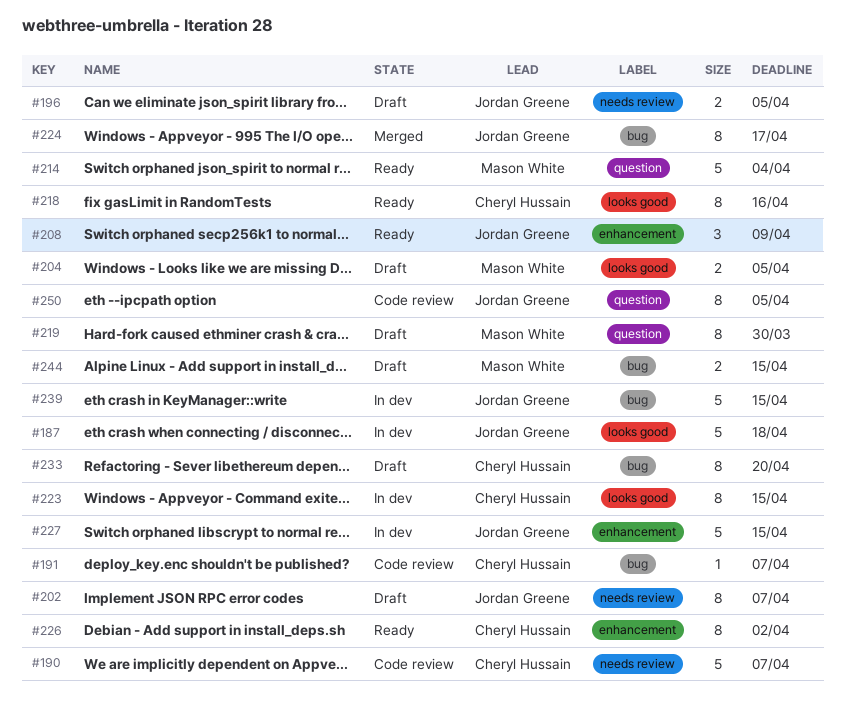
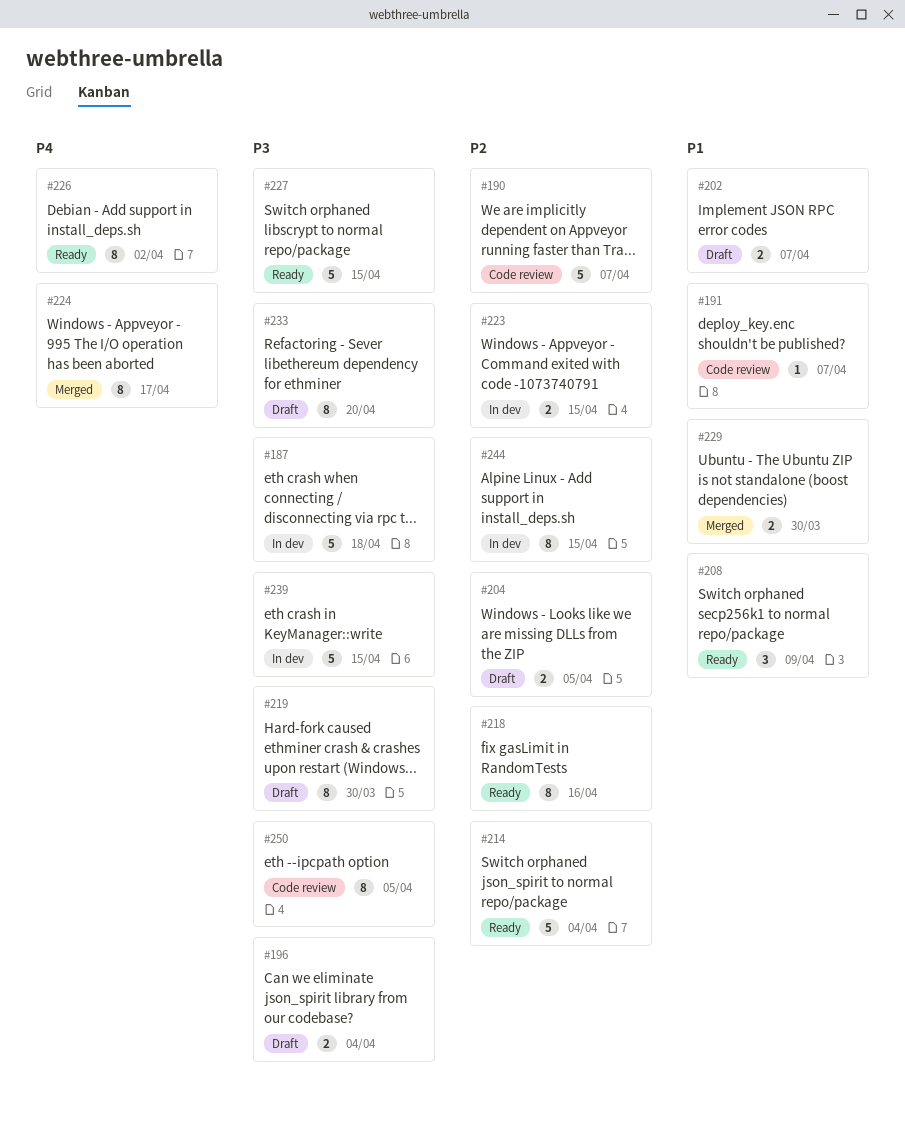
#196, due: Apr 5 -> Apr 4
#202, estimate: 8 -> 2
#223, estimate: 8 -> 2
#227, status: In dev -> Ready
#229: none -> present
#244, status: Draft -> In dev
#244, estimate: 2 -> 8

